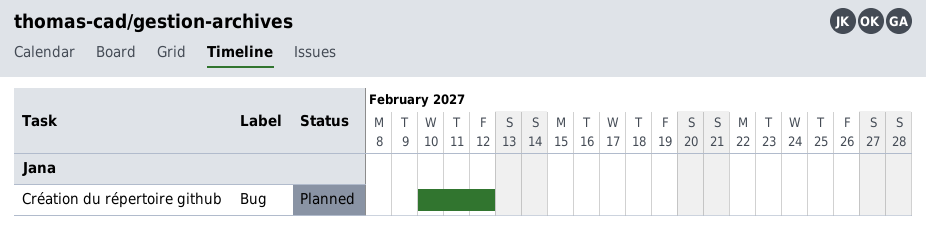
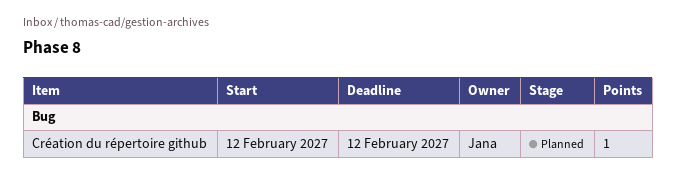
Création du répertoire github, start: Feb 10 -> Feb 12

